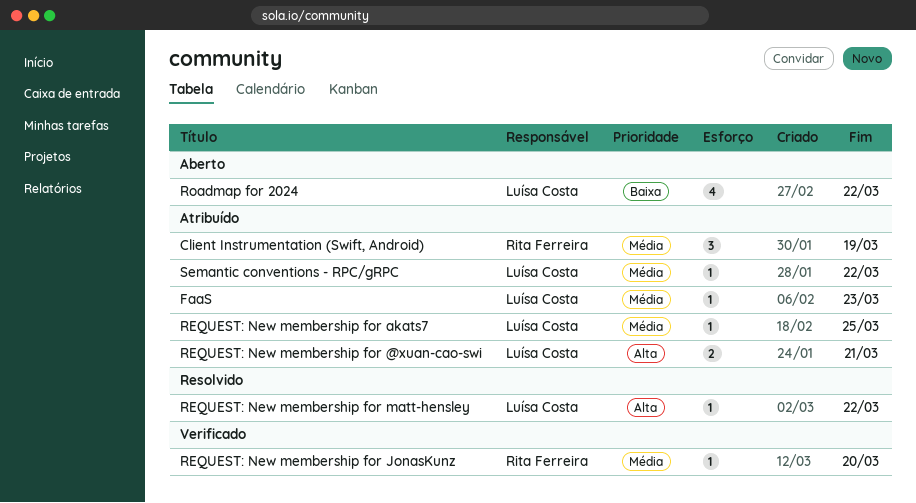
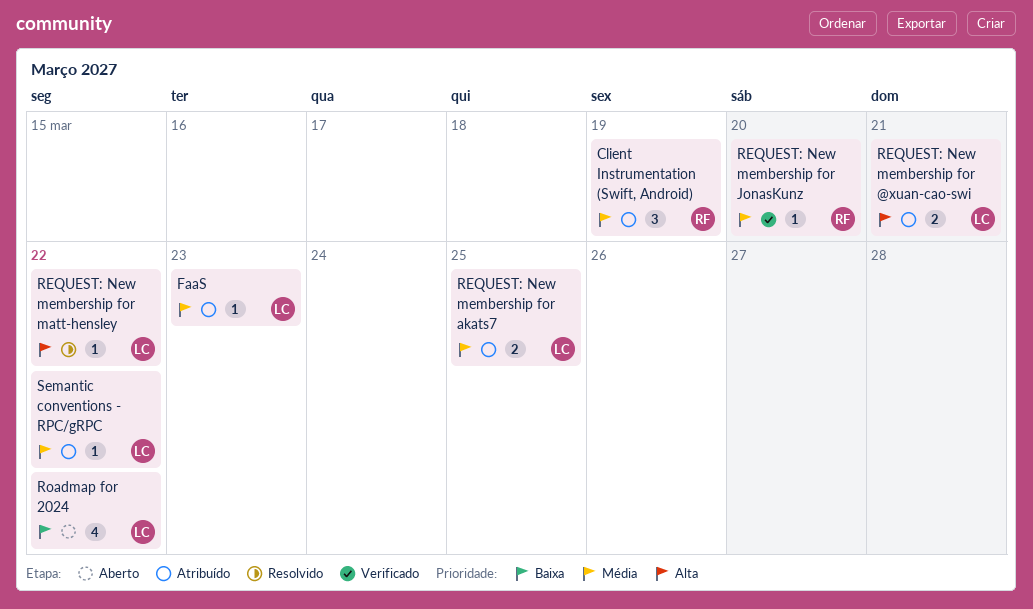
REQUEST: New membership for akats7, estimate: 1 -> 2

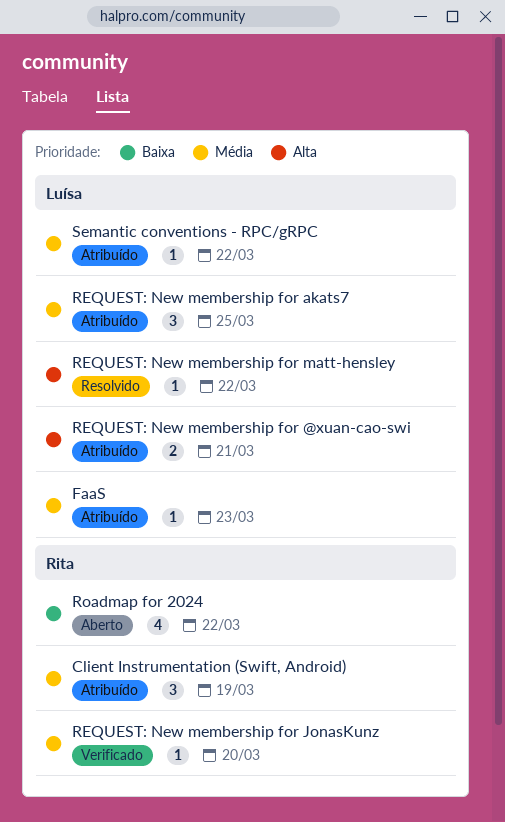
REQUEST: New membership for akats7, estimate: 2 -> 3
Roadmap for 2024, owner: Luísa -> Rita

